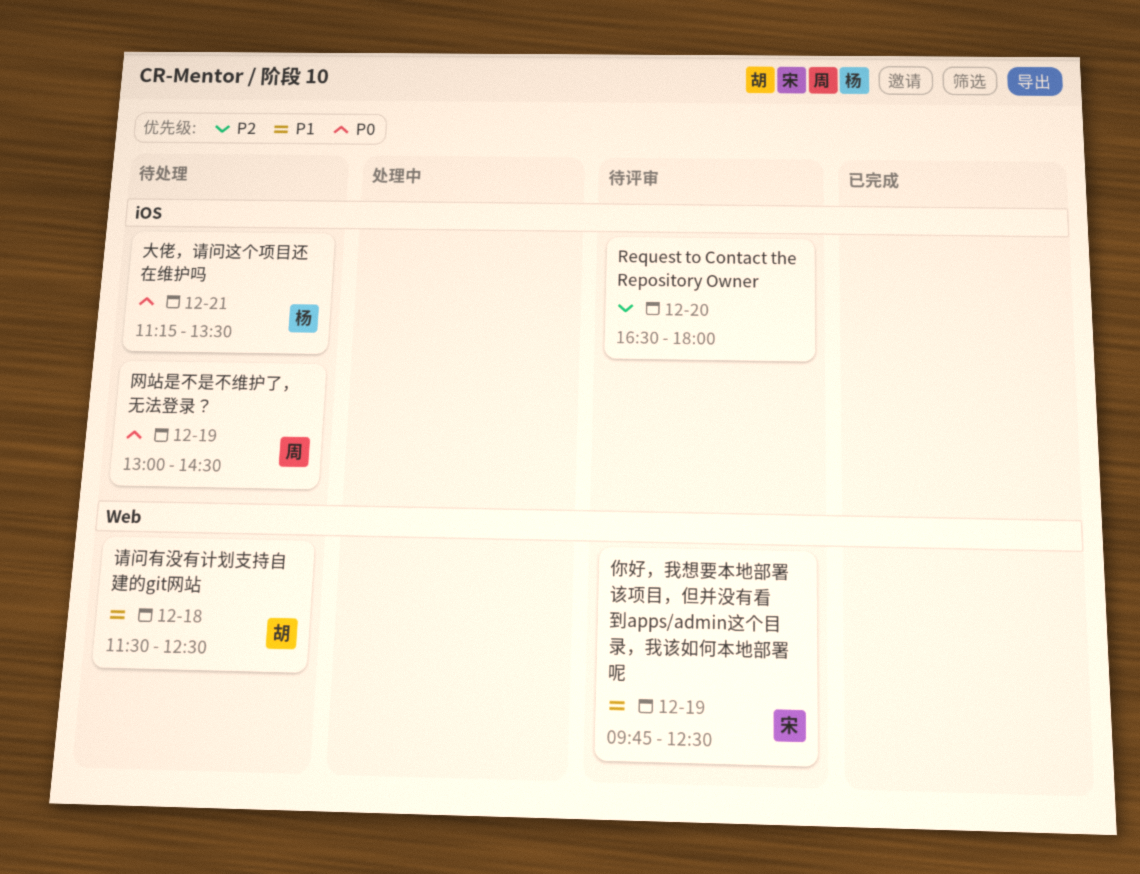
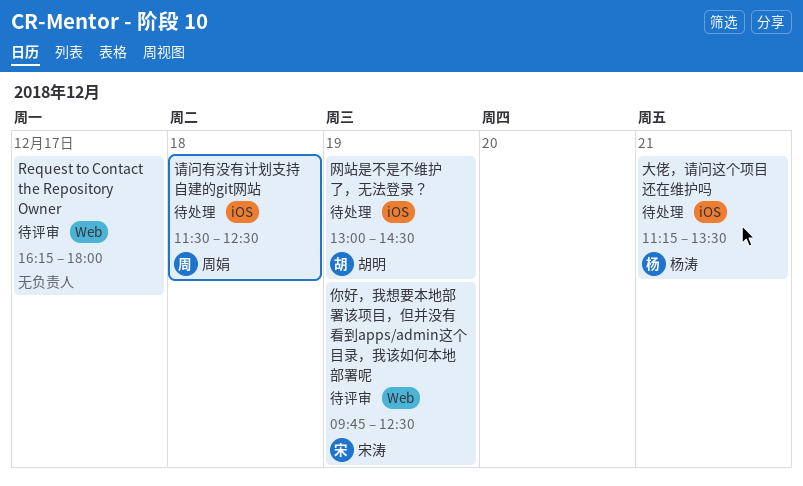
Request to Contact the Repository Owner, label: iOS -> Web
Request to Contact the Repository Owner, day: Dec 20 -> Dec 17
Request to Contact the Repository Owner, begins: 16:30 -> 16:15
网站是不是不维护了，无法登录？, owner: 周娟 -> 胡明
请问有没有计划支持自建的git网站, owner: 胡明 -> 周娟
请问有没有计划支持自建的git网站, label: Web -> iOS

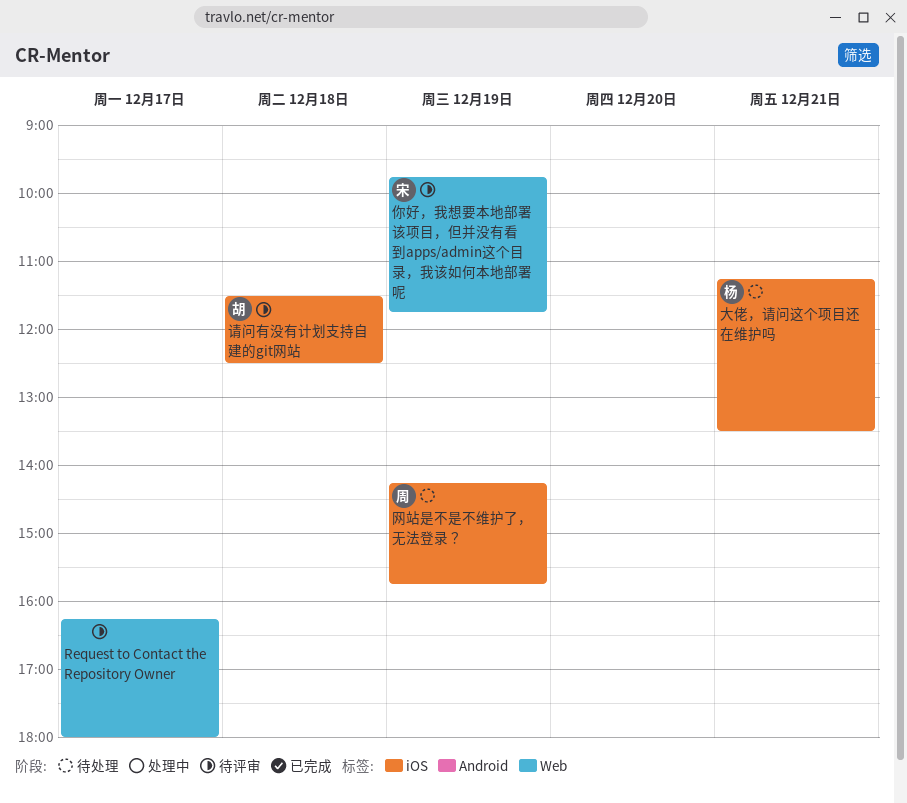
你好，我想要本地部署该项目，但并没有看到apps/admin这个目录，我该如何本地部署呢, ends: 12:30 -> 11:45
网站是不是不维护了，无法登录？, owner: 胡明 -> 周娟
网站是不是不维护了，无法登录？, begins: 13:00 -> 14:15
网站是不是不维护了，无法登录？, ends: 14:30 -> 15:45
请问有没有计划支持自建的git网站, status: 待处理 -> 待评审
请问有没有计划支持自建的git网站, owner: 周娟 -> 胡明

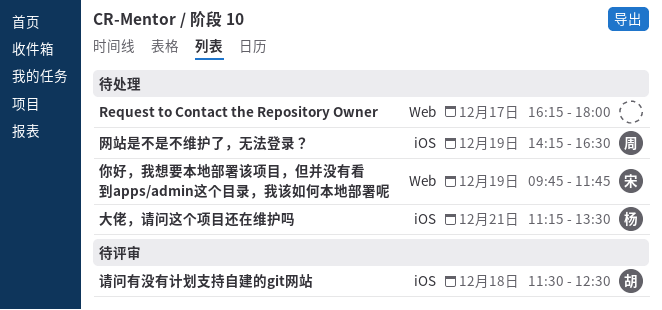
Request to Contact the Repository Owner, status: 待评审 -> 待处理
你好，我想要本地部署该项目，但并没有看到apps/admin这个目录，我该如何本地部署呢, status: 待评审 -> 待处理
网站是不是不维护了，无法登录？, ends: 15:45 -> 16:30

